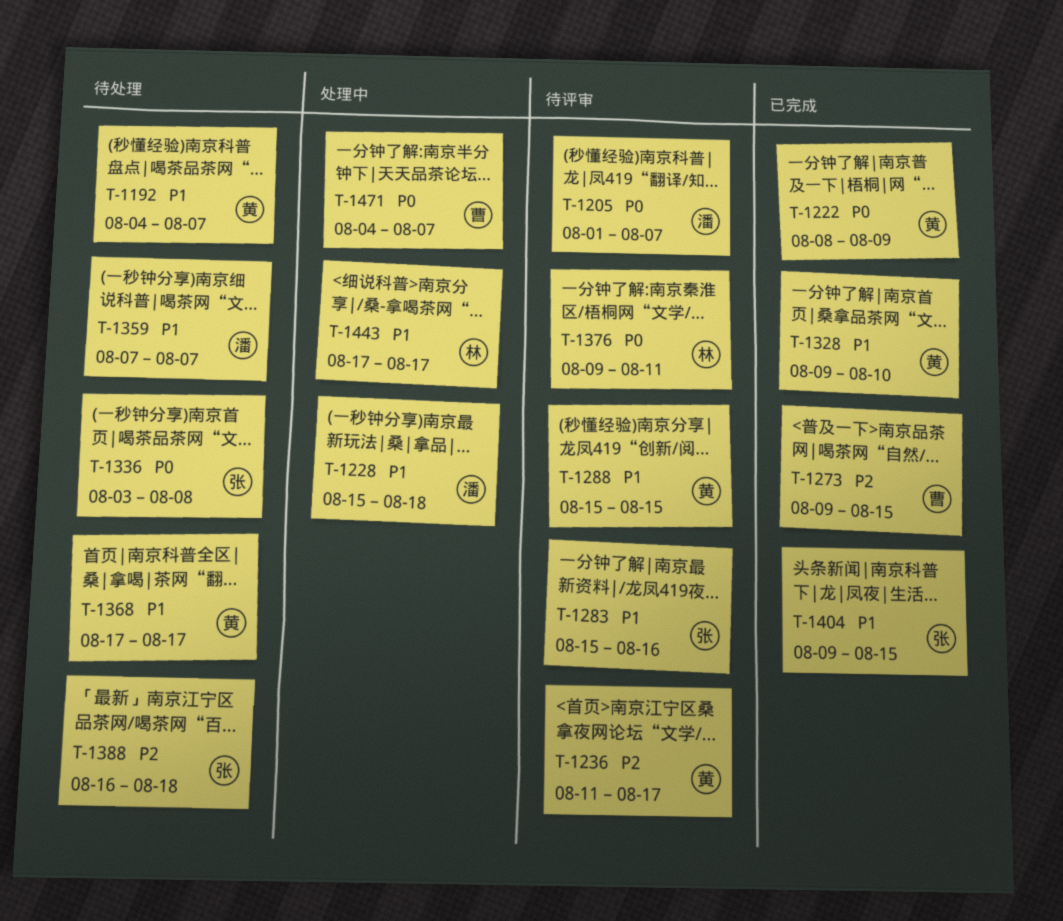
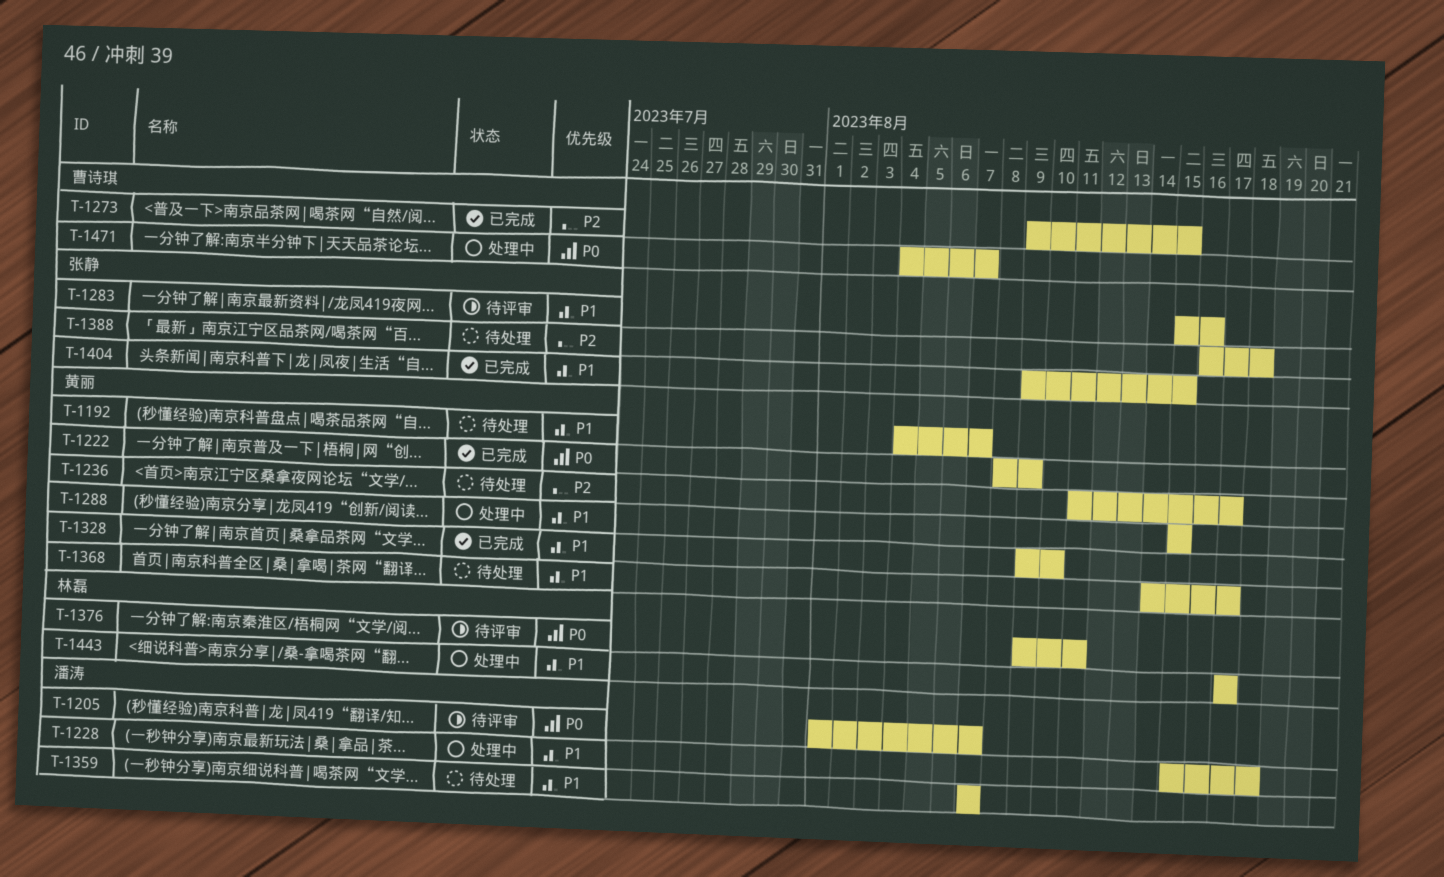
T-1236, status: 待评审 -> 待处理
T-1288, status: 待评审 -> 处理中
T-1336: present -> none
T-1368, start: Aug 17 -> Aug 14

